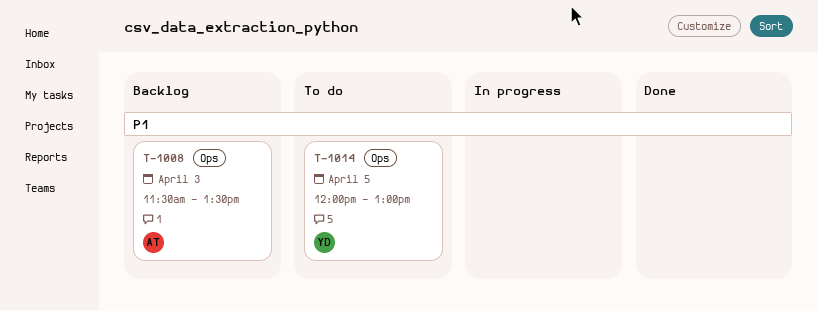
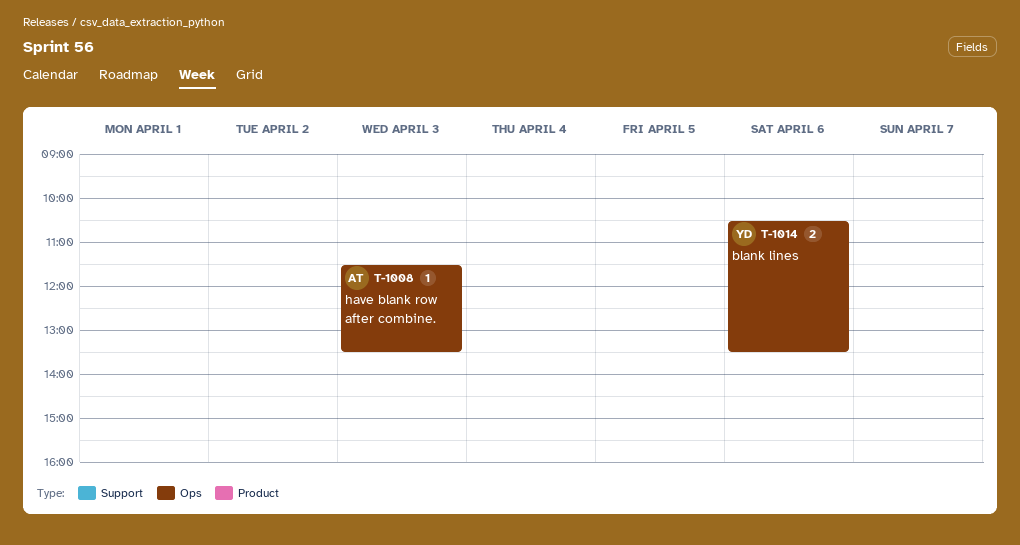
T-1014, day: Apr 5 -> Apr 6
T-1014, begins: 12:00 -> 10:30
T-1014, ends: 13:00 -> 13:30

